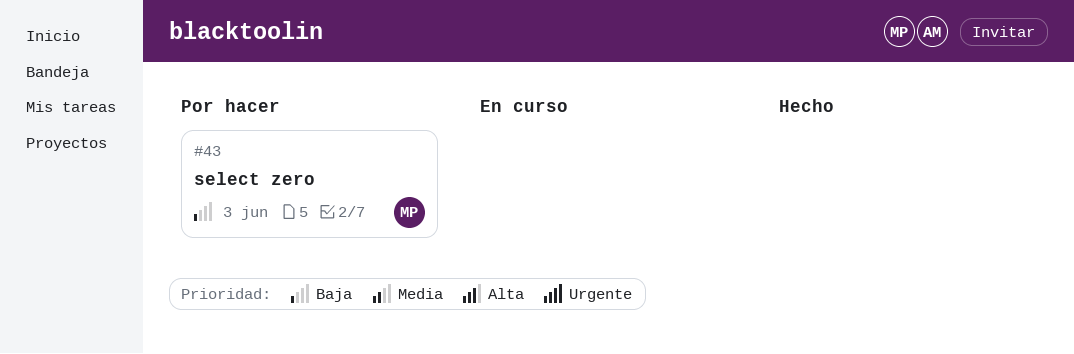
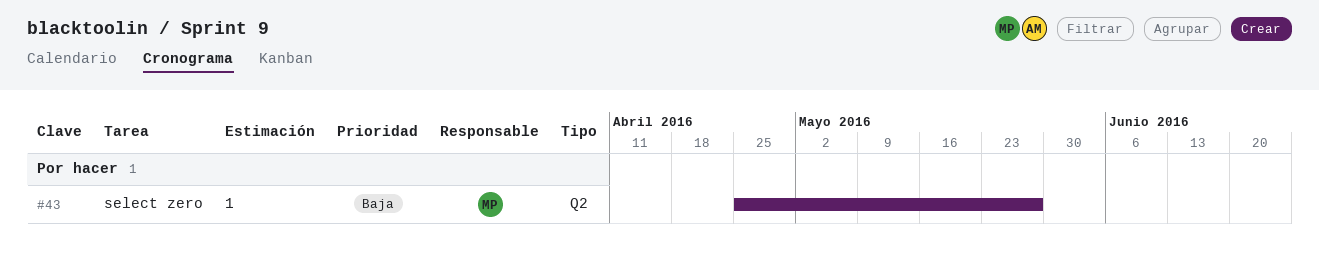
#43, due: Jun 3 -> May 27

